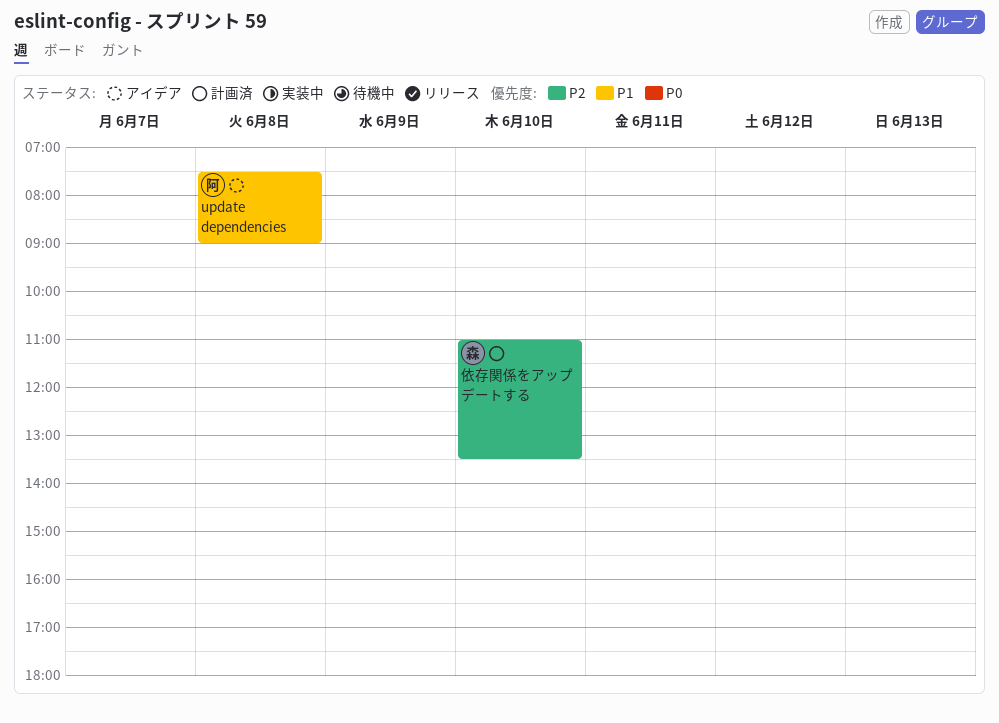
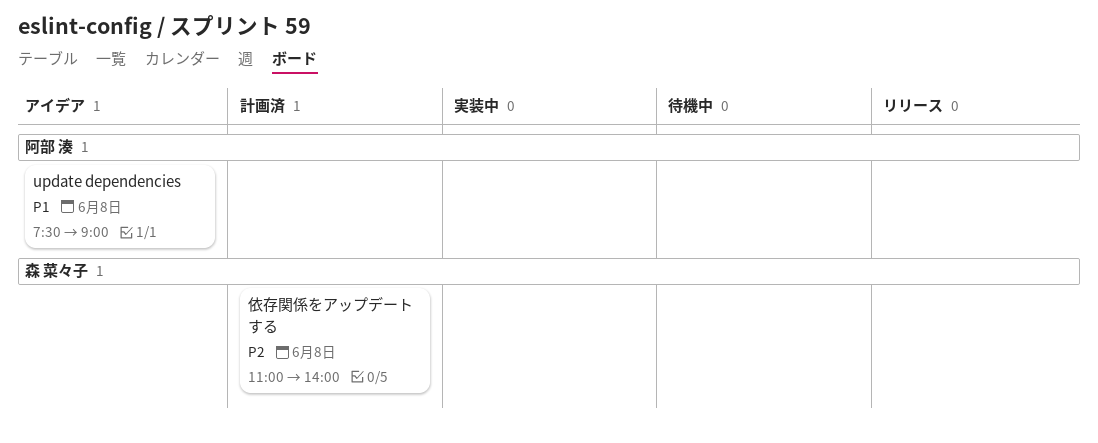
依存関係をアップデートする, day: Jun 10 -> Jun 8
依存関係をアップデートする, ends: 13:30 -> 14:00

